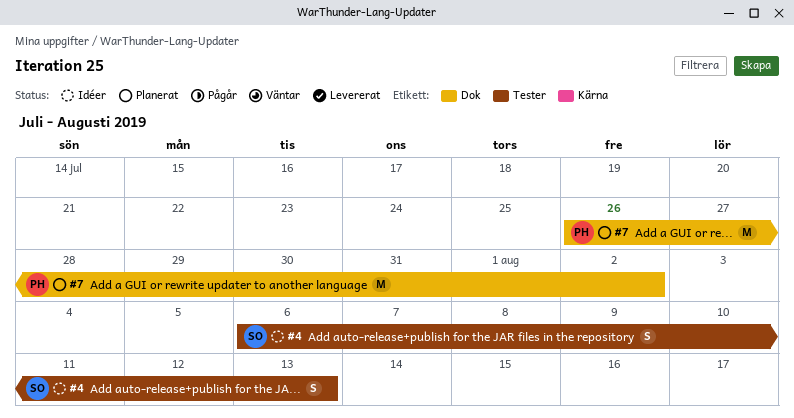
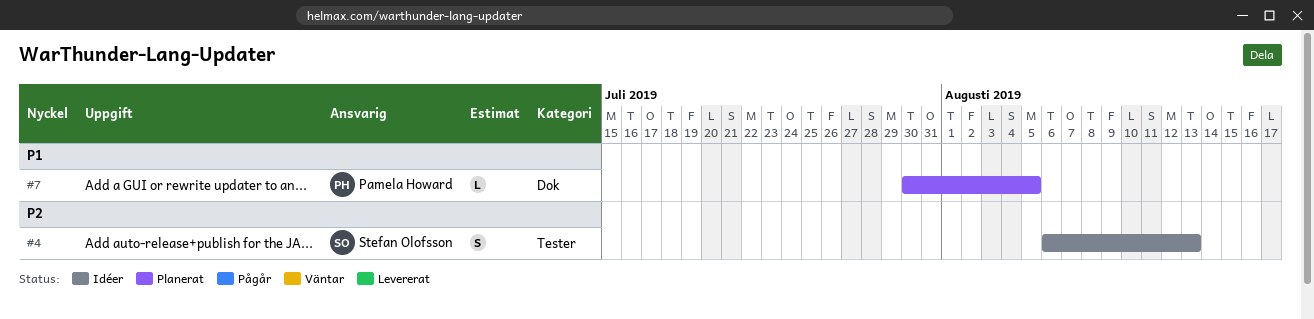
#7, estimate: M -> L
#7, start: Jul 26 -> Jul 30
#7, due: Aug 2 -> Aug 5

